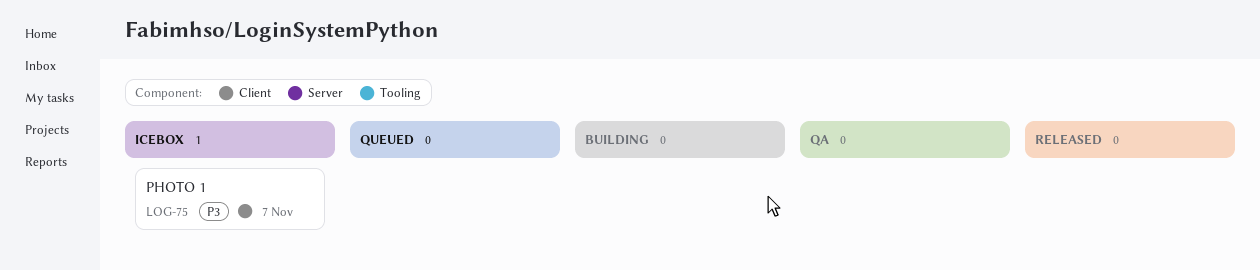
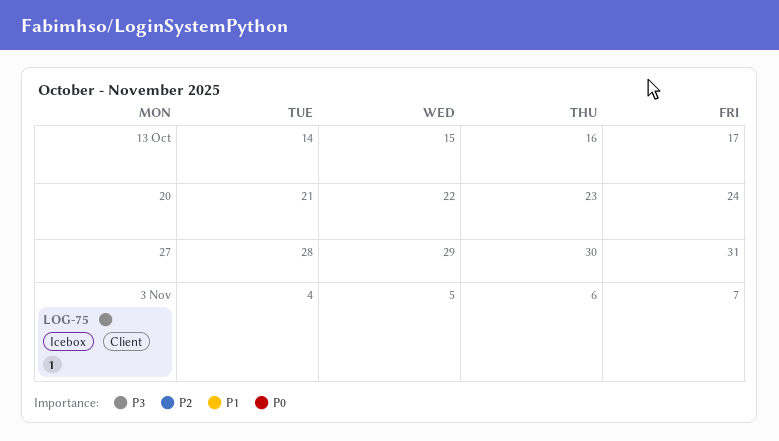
LOG-75, due: Nov 7 -> Nov 3

